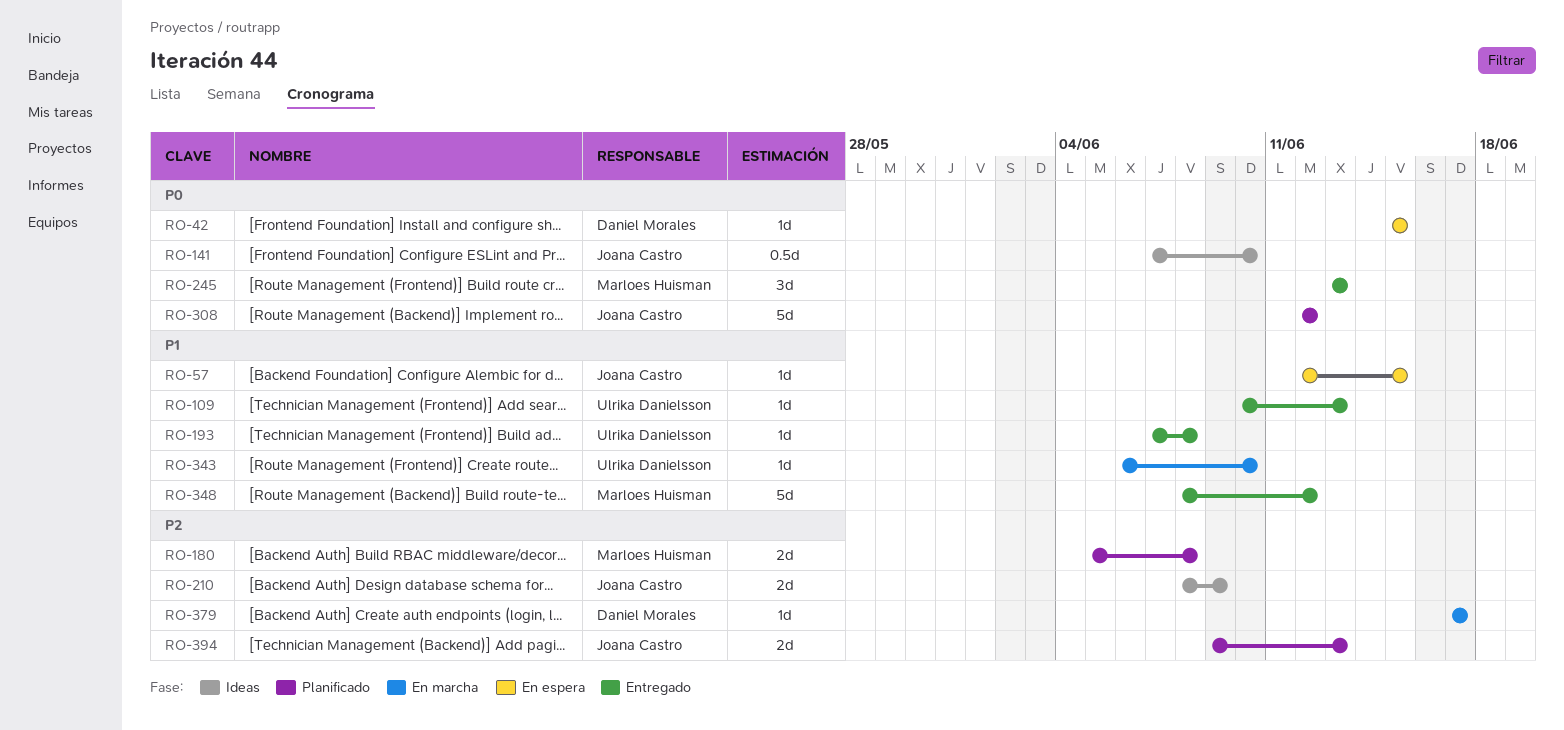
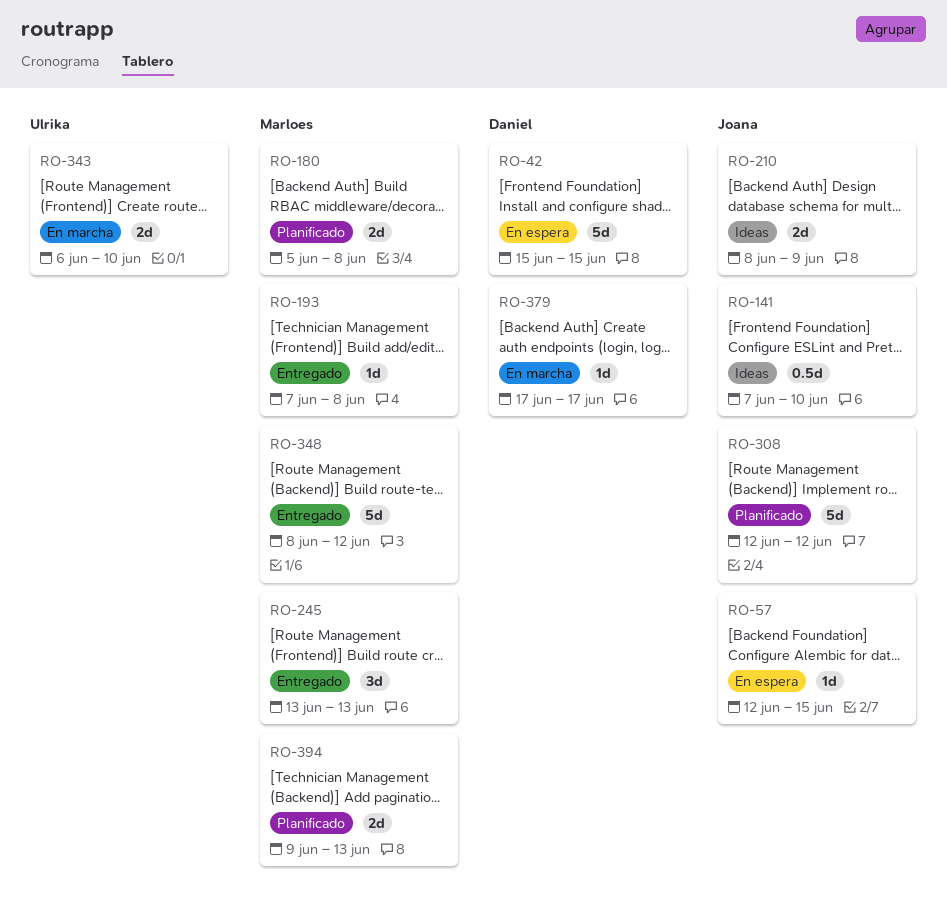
RO-42, estimate: 1d -> 5d
RO-109: present -> none
RO-193, owner: Ulrika Danielsson -> Marloes Huisman
RO-343, estimate: 1d -> 2d
RO-394, owner: Joana Castro -> Marloes Huisman

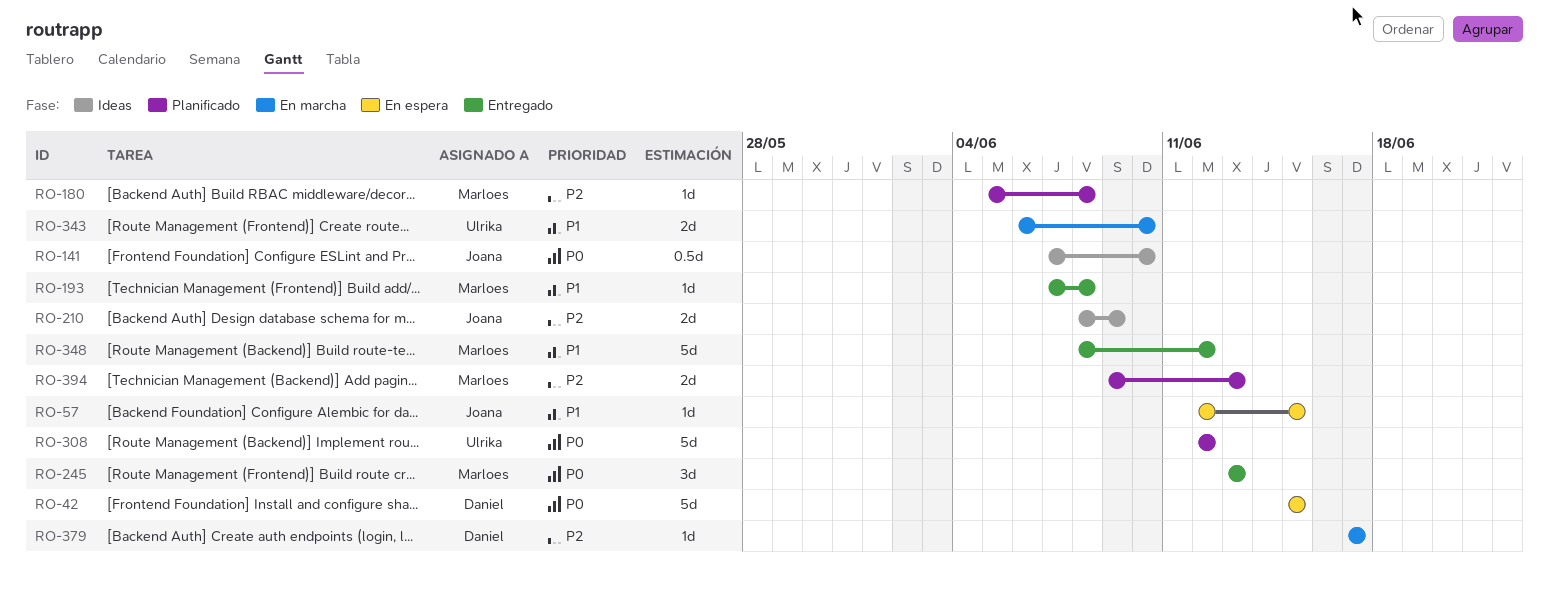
RO-180, estimate: 2d -> 1d
RO-308, owner: Joana -> Ulrika

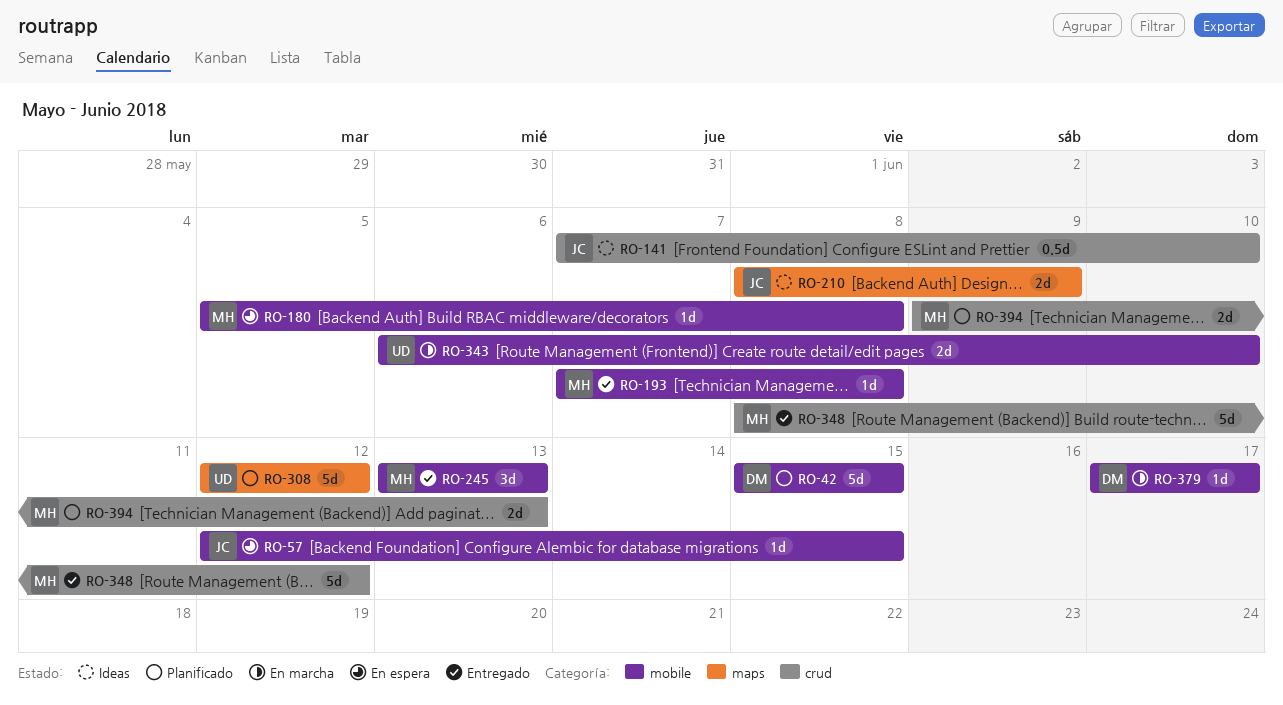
RO-42, status: En espera -> Planificado
RO-180, status: Planificado -> En espera

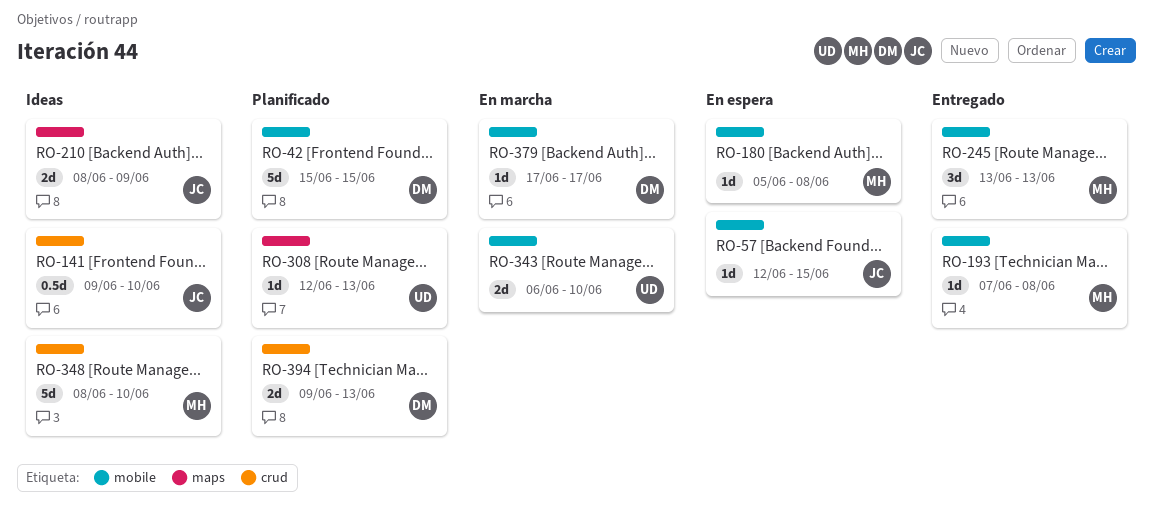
RO-141, start: Jun 7 -> Jun 9
RO-308, estimate: 5d -> 1d
RO-308, due: Jun 12 -> Jun 13
RO-348, status: Entregado -> Ideas
RO-348, due: Jun 12 -> Jun 10
RO-394, owner: MH -> DM

